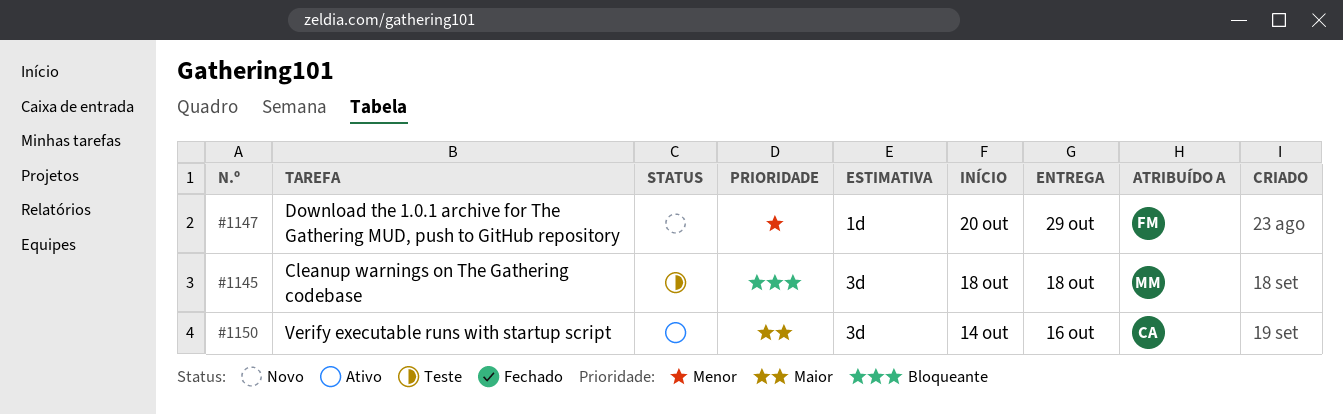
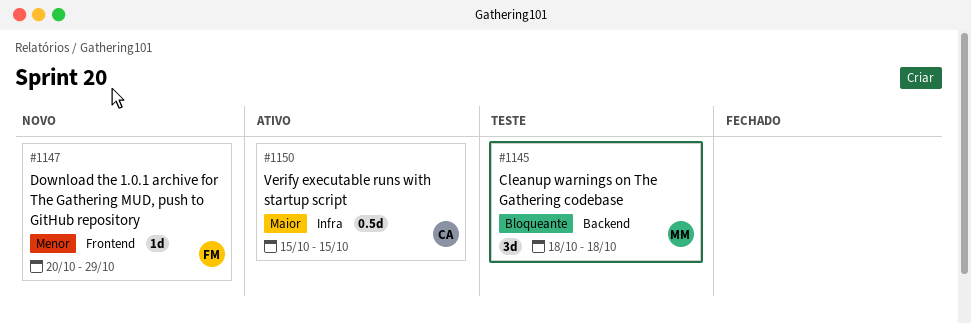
#1150, estimate: 3d -> 0.5d
#1150, start: Oct 14 -> Oct 15
#1150, due: Oct 16 -> Oct 15

